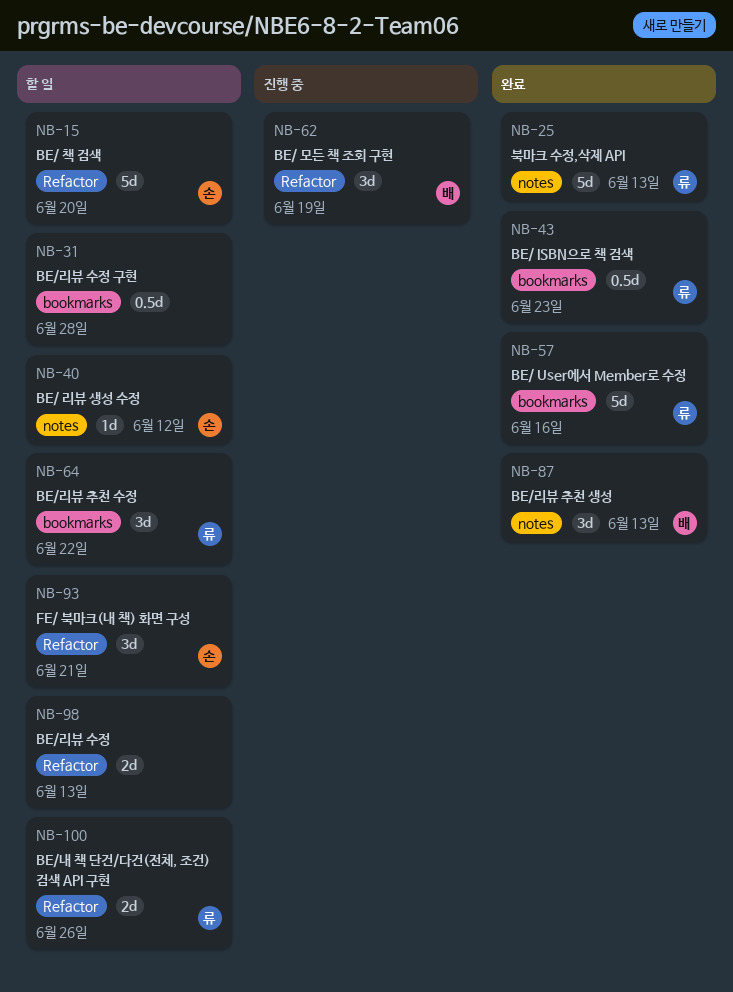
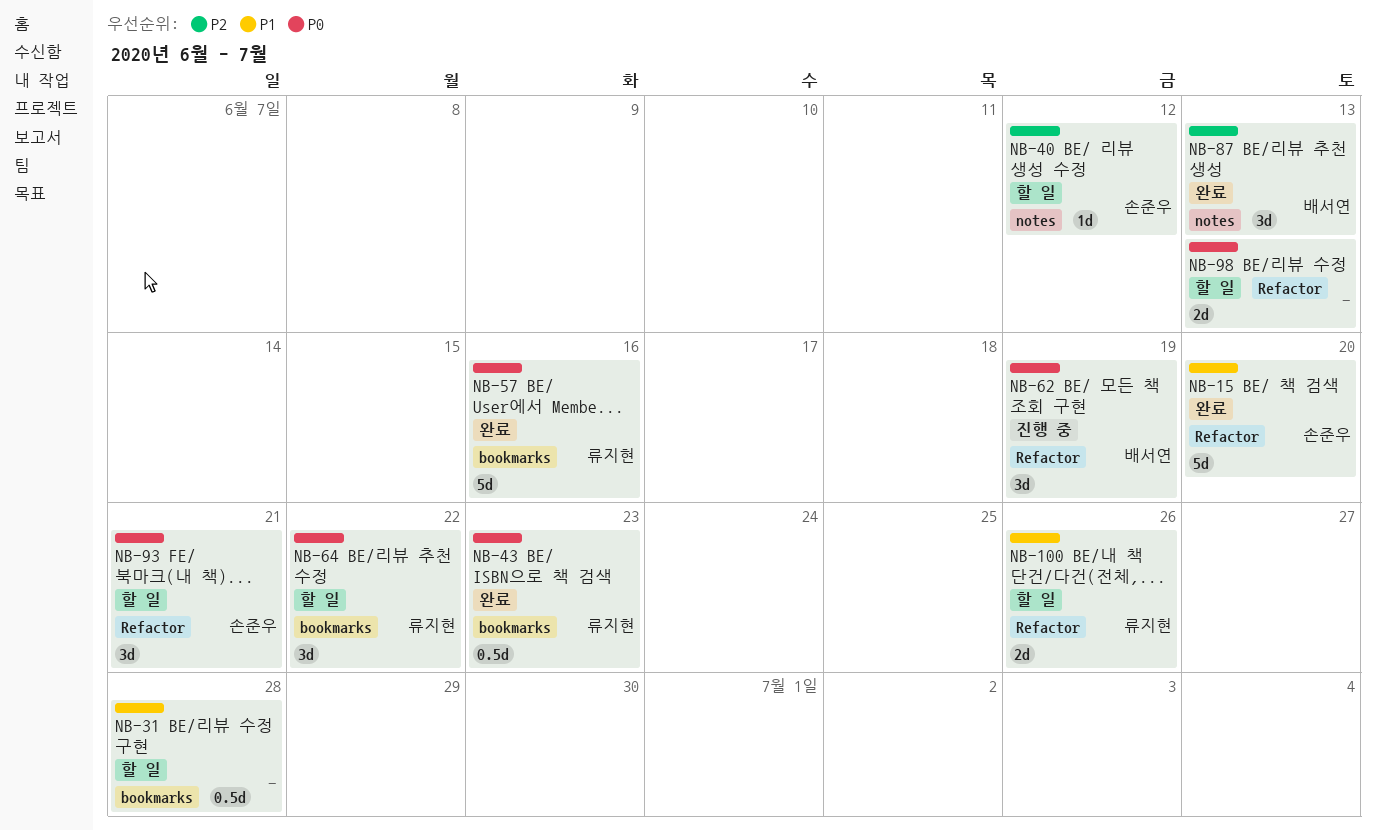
NB-15, status: 할 일 -> 완료
NB-25: present -> none

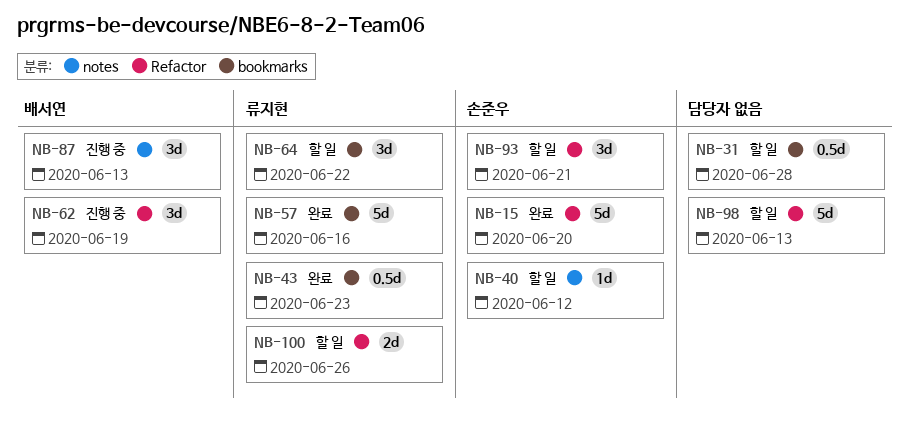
NB-87, status: 완료 -> 진행 중
NB-98, estimate: 2d -> 5d

